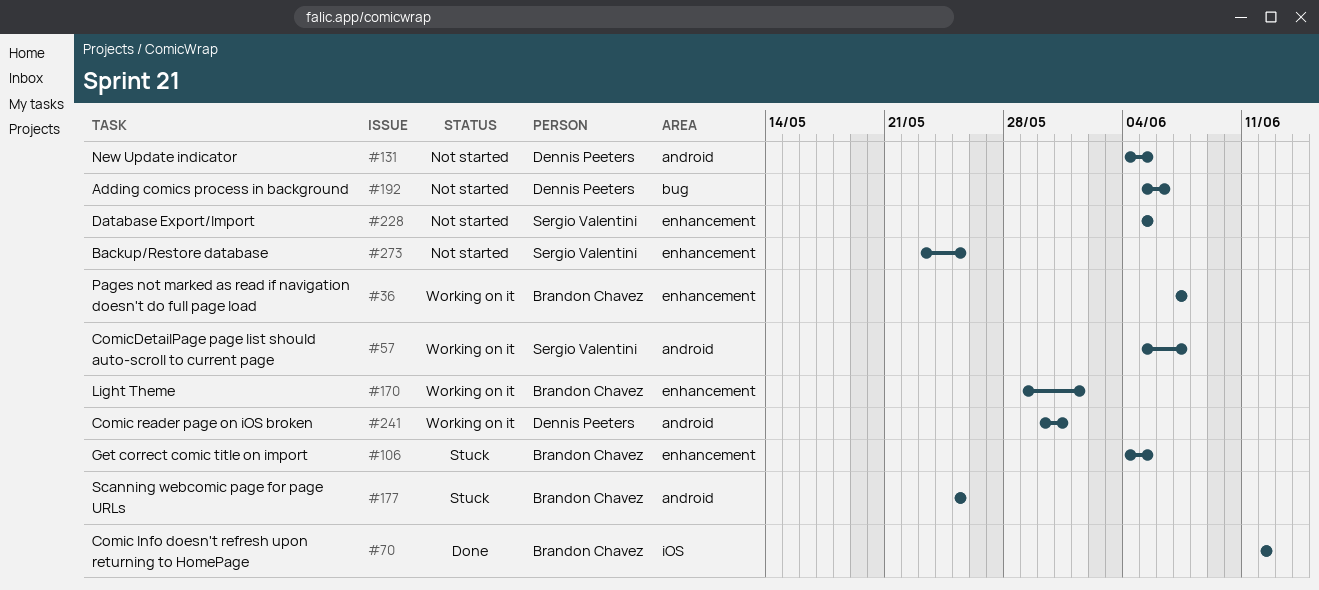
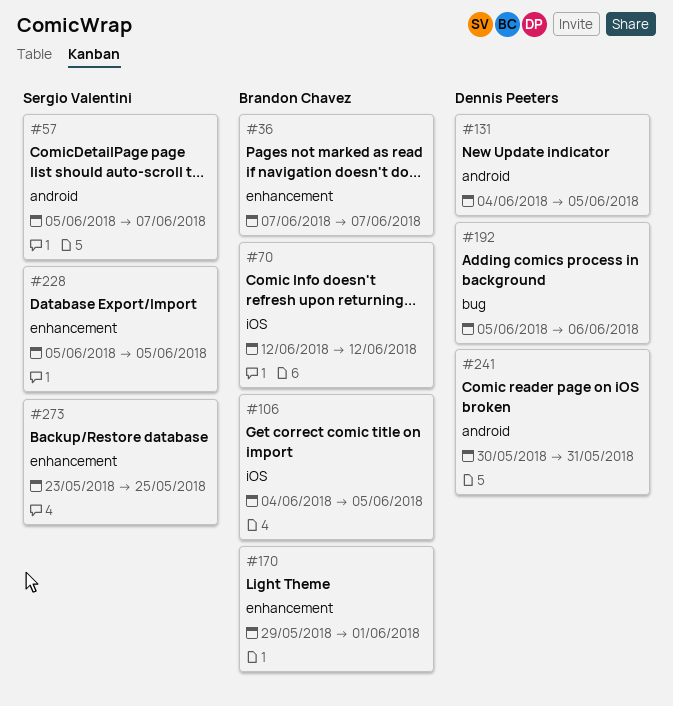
#106, label: enhancement -> iOS
#177: present -> none

